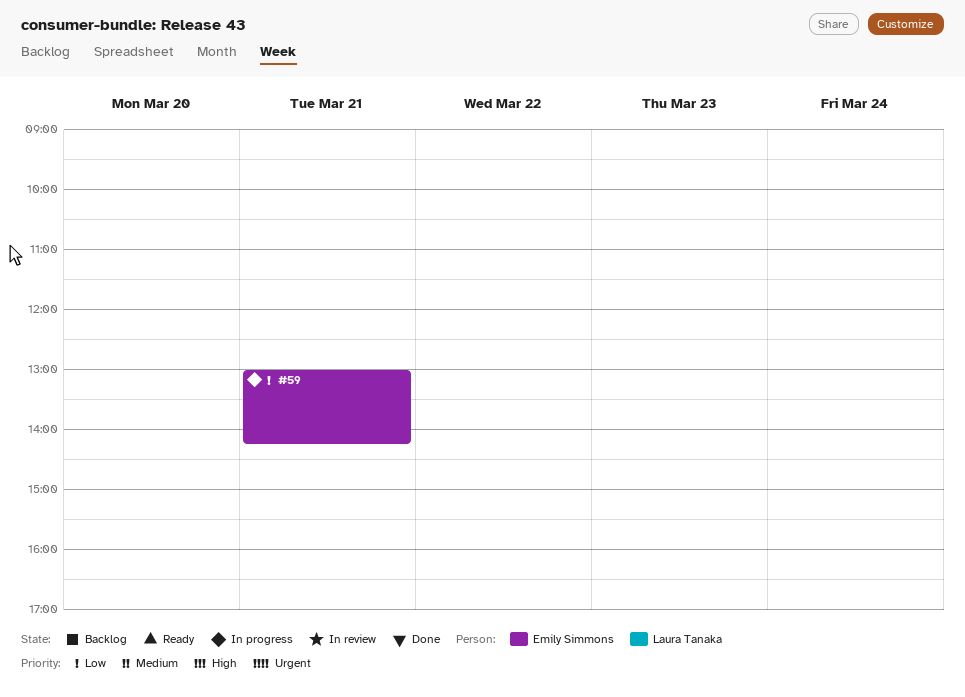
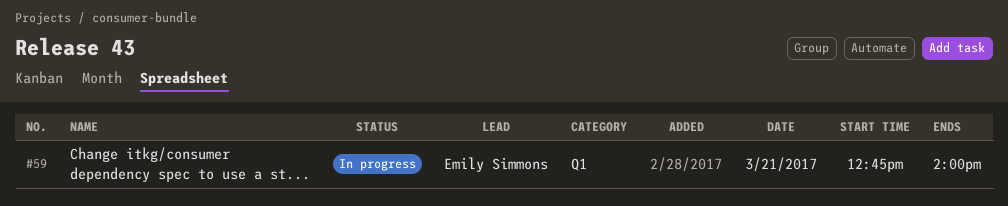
#59, begins: 13:00 -> 12:45
#59, ends: 14:15 -> 14:00

